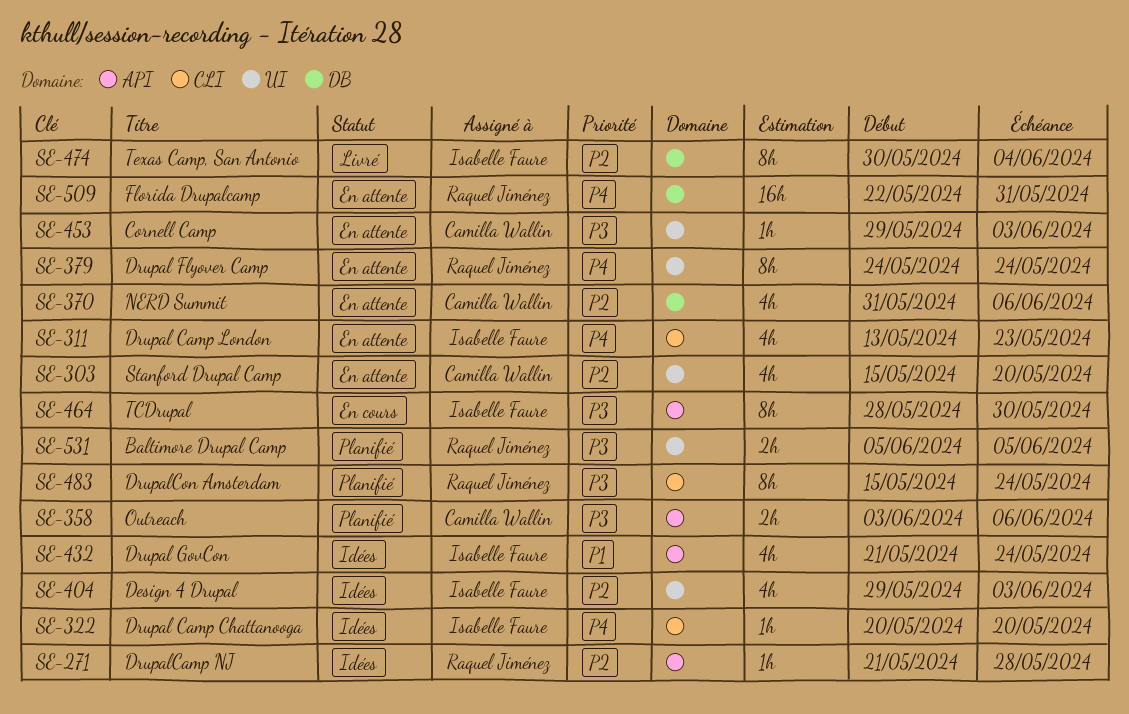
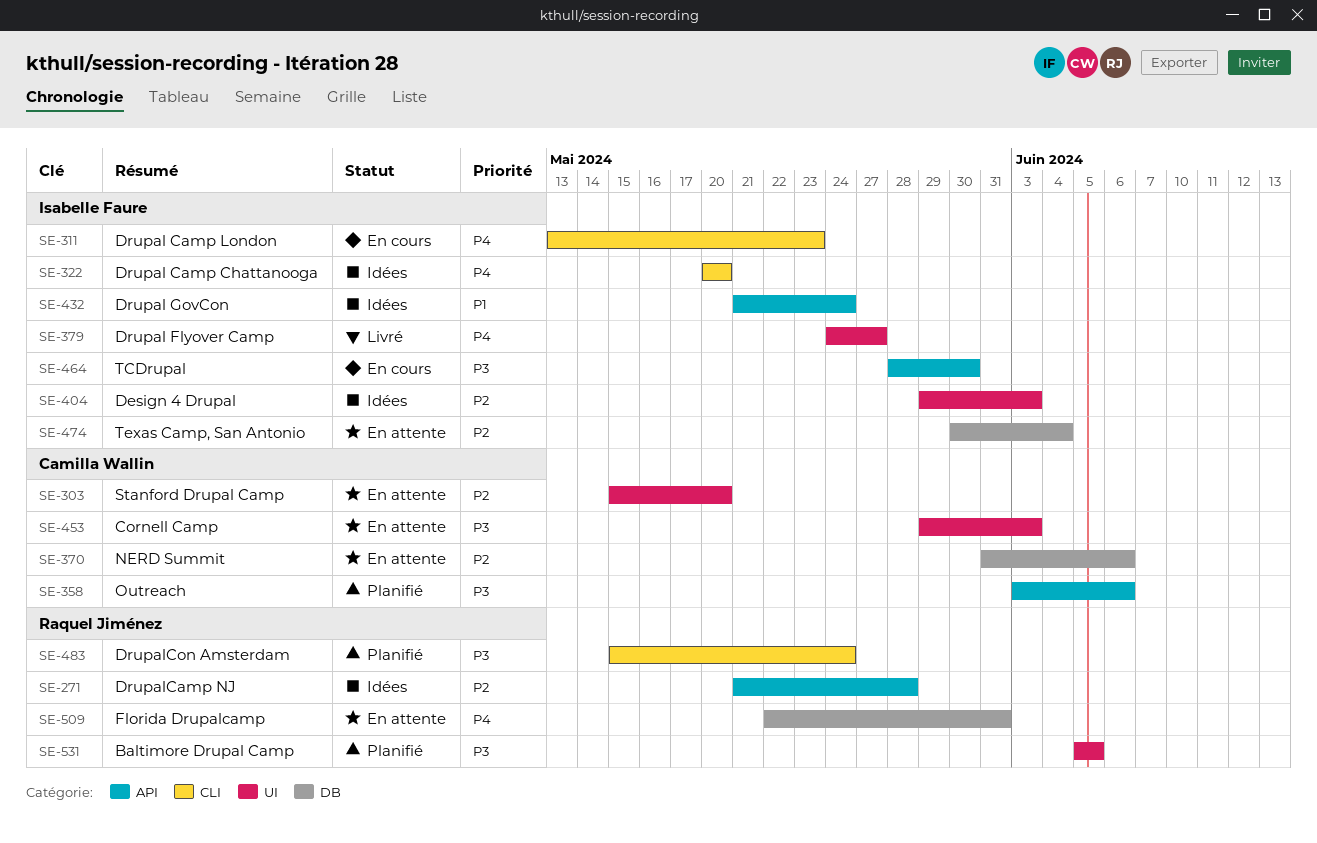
SE-311, status: En attente -> En cours
SE-379, status: En attente -> Livré
SE-379, owner: Raquel Jiménez -> Isabelle Faure
SE-379, due: May 24 -> May 27
SE-474, status: Livré -> En attente

